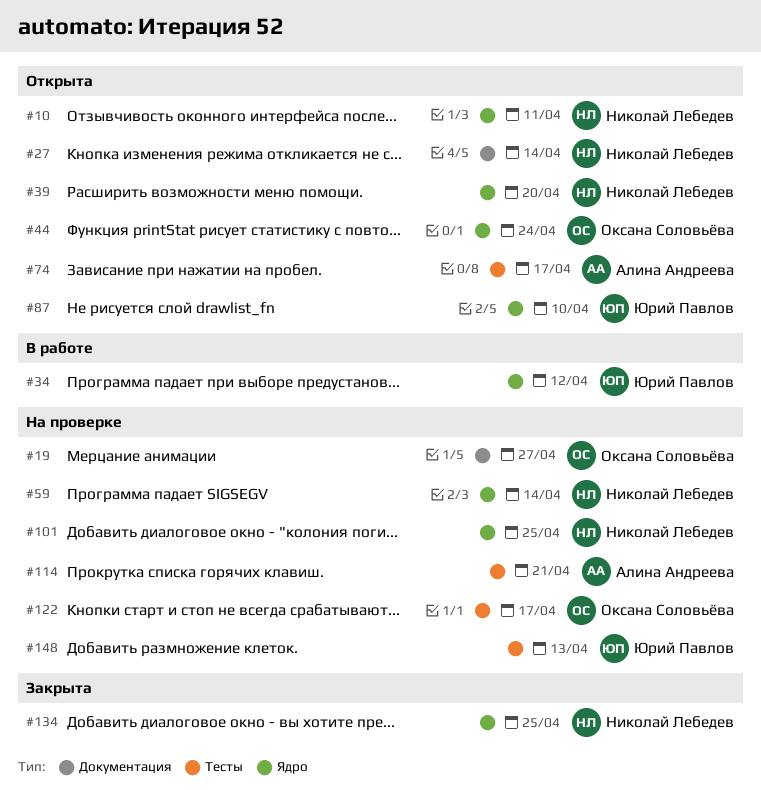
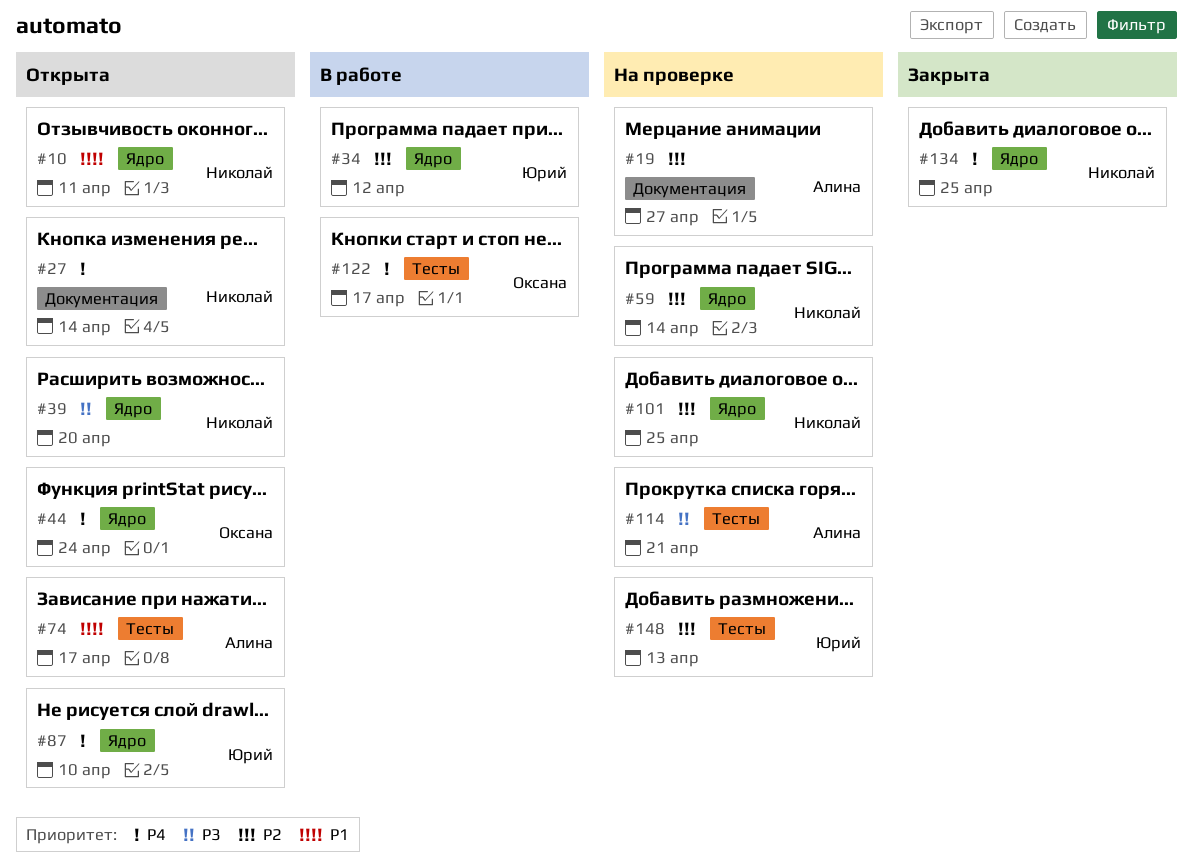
#19, owner: Оксана Соловьёва -> Алина Андреева
#122, status: На проверке -> В работе

